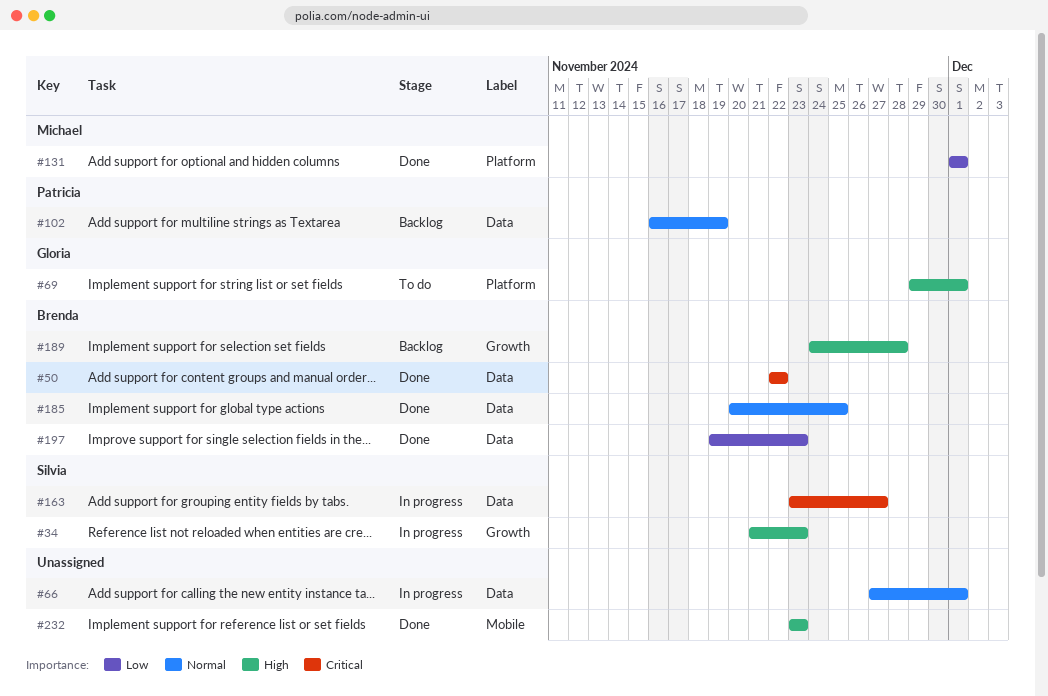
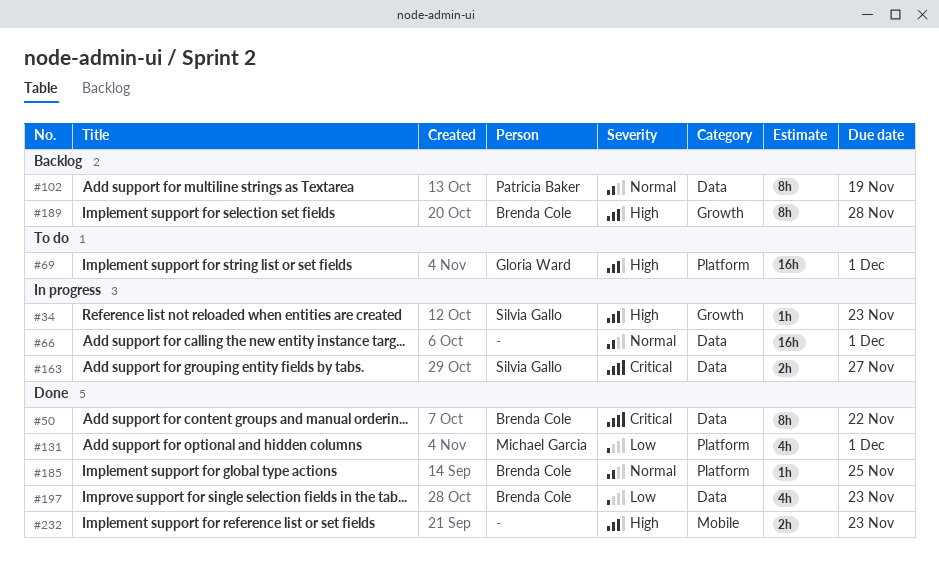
#185, label: Data -> Platform

